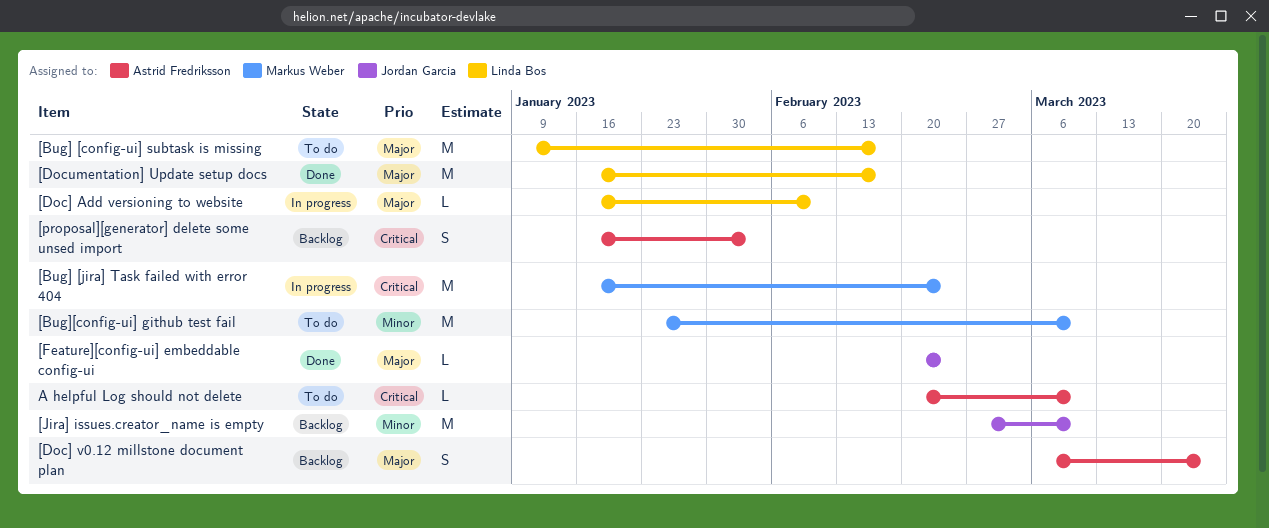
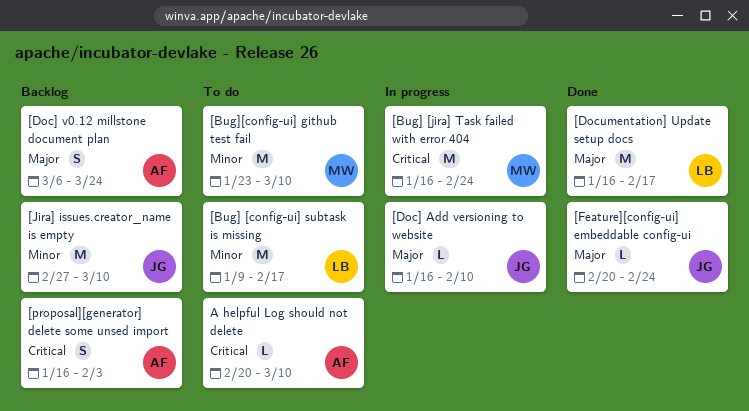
[Bug] [config-ui] subtask is missing, priority: Major -> Minor
[Doc] Add versioning to website, owner: Linda Bos -> Jordan Garcia

